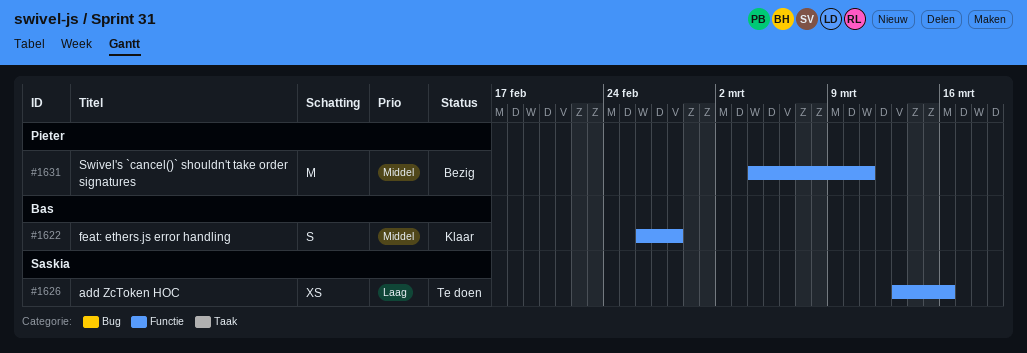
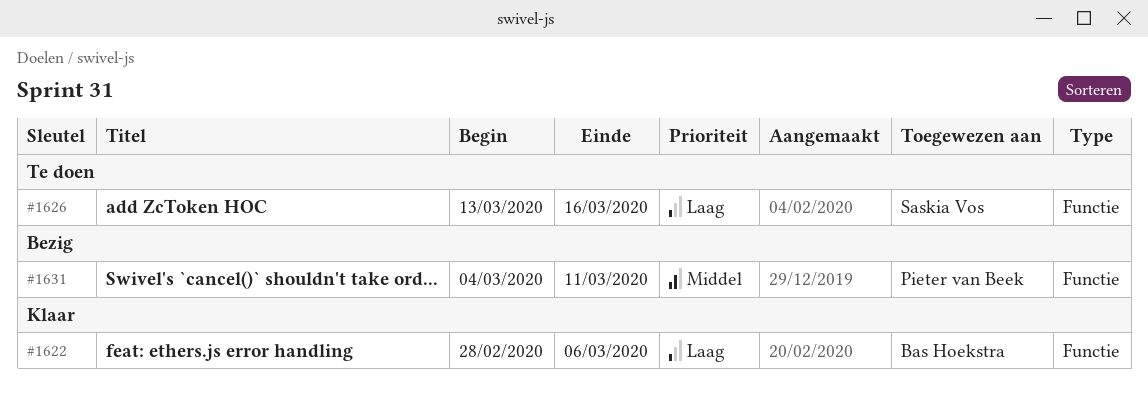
#1622, priority: Middel -> Laag
#1622, start: Feb 26 -> Feb 28
#1622, due: Feb 28 -> Mar 6

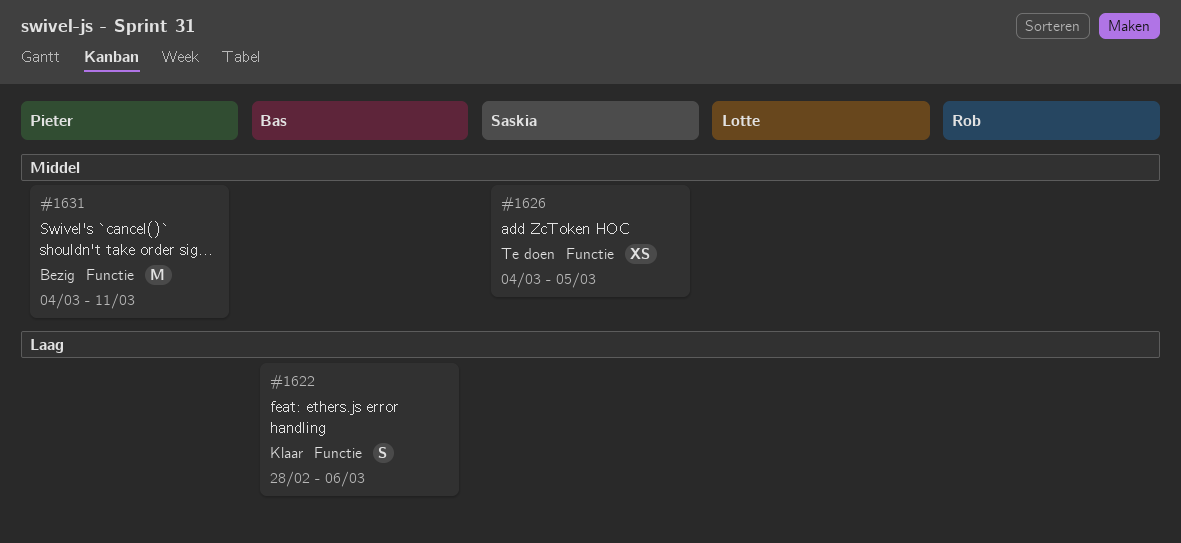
#1626, priority: Laag -> Middel
#1626, start: Mar 13 -> Mar 4
#1626, due: Mar 16 -> Mar 5

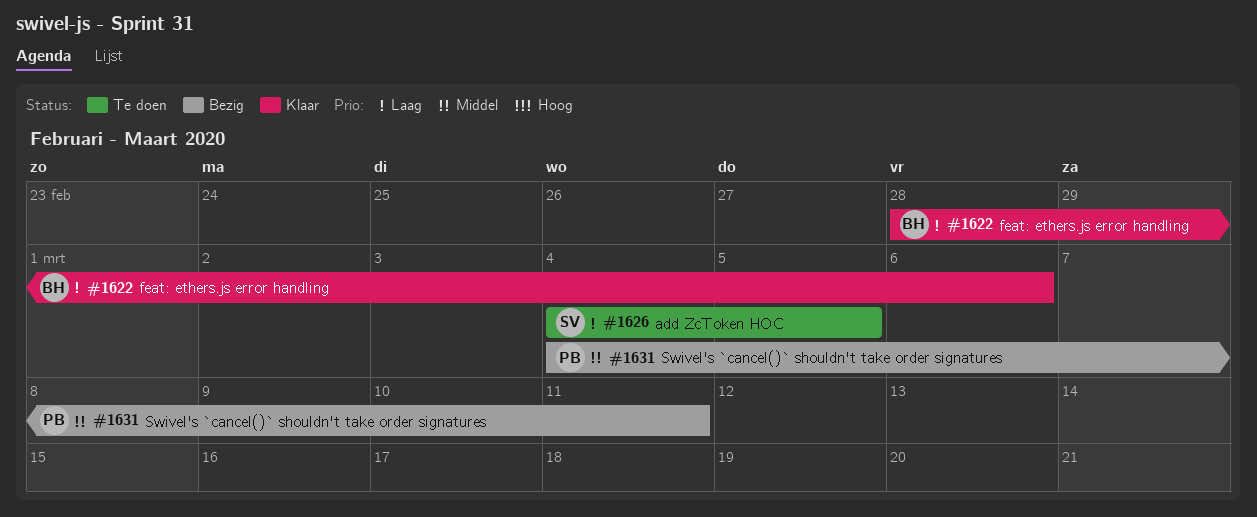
#1626, priority: Middel -> Laag

